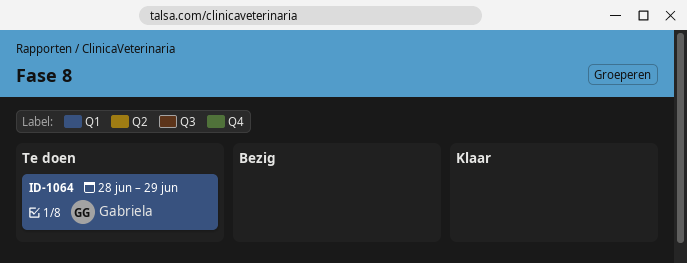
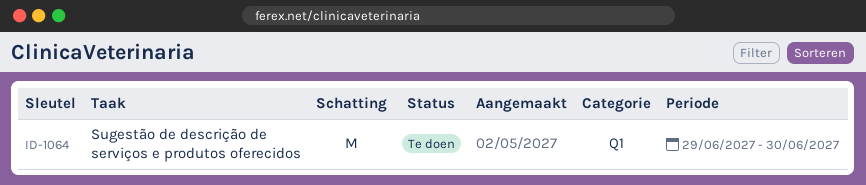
ID-1064, start: Jun 28 -> Jun 29
ID-1064, due: Jun 29 -> Jun 30

